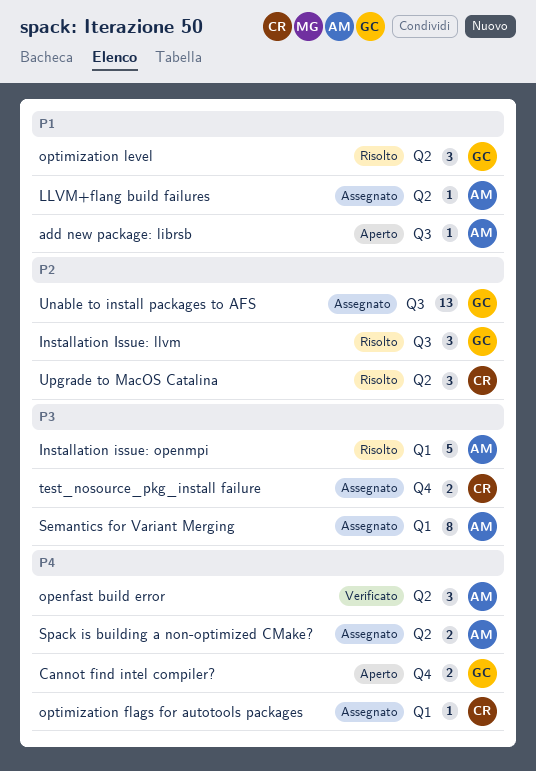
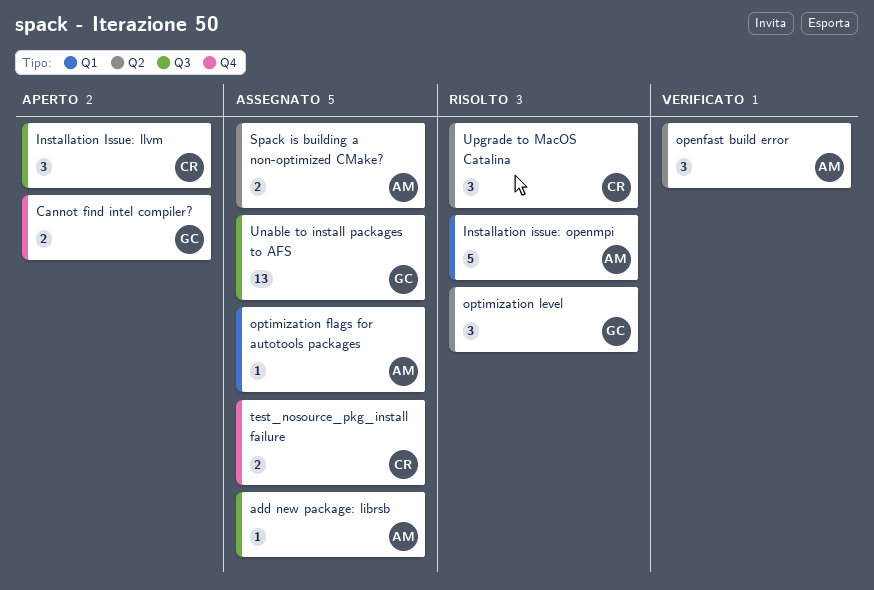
add new package: librsb, status: Aperto -> Assegnato
Installation Issue: llvm, status: Risolto -> Aperto
Installation Issue: llvm, owner: GC -> CR
LLVM+flang build failures: present -> none
optimization flags for autotools packages, owner: CR -> AM
Semantics for Variant Merging: present -> none

